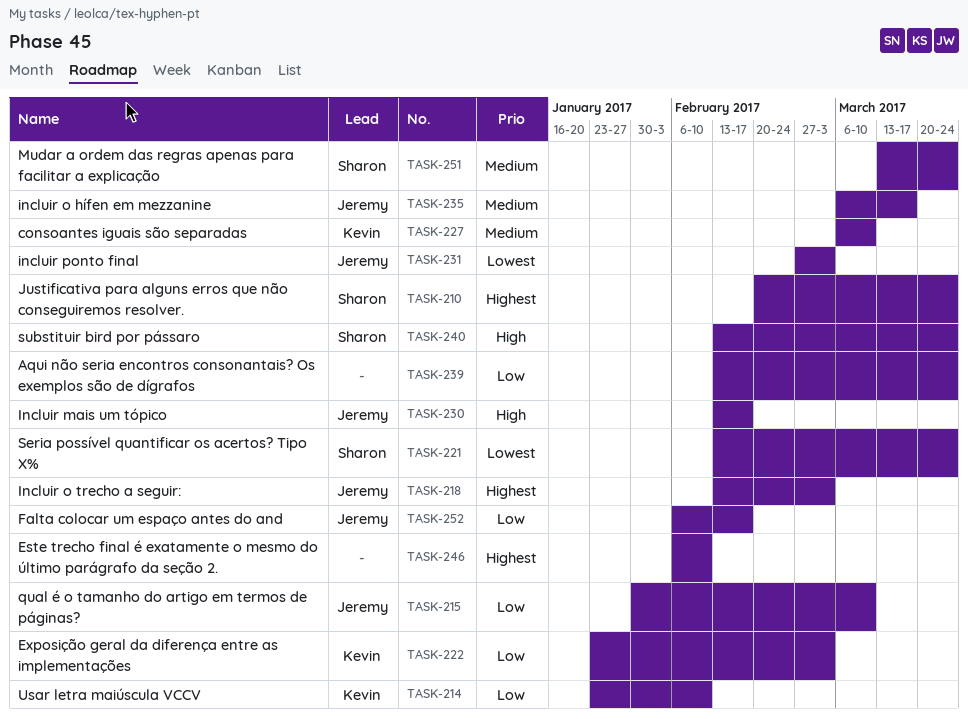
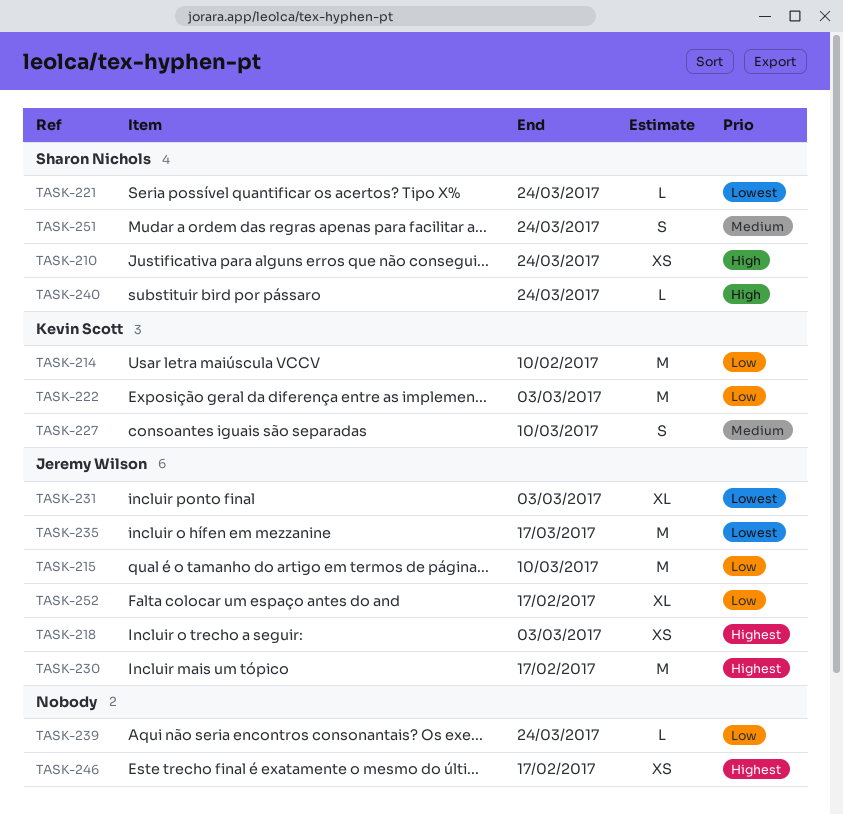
TASK-210, priority: Highest -> High
TASK-230, priority: High -> Highest
TASK-235, priority: Medium -> Lowest
TASK-246, due: Feb 10 -> Feb 17

